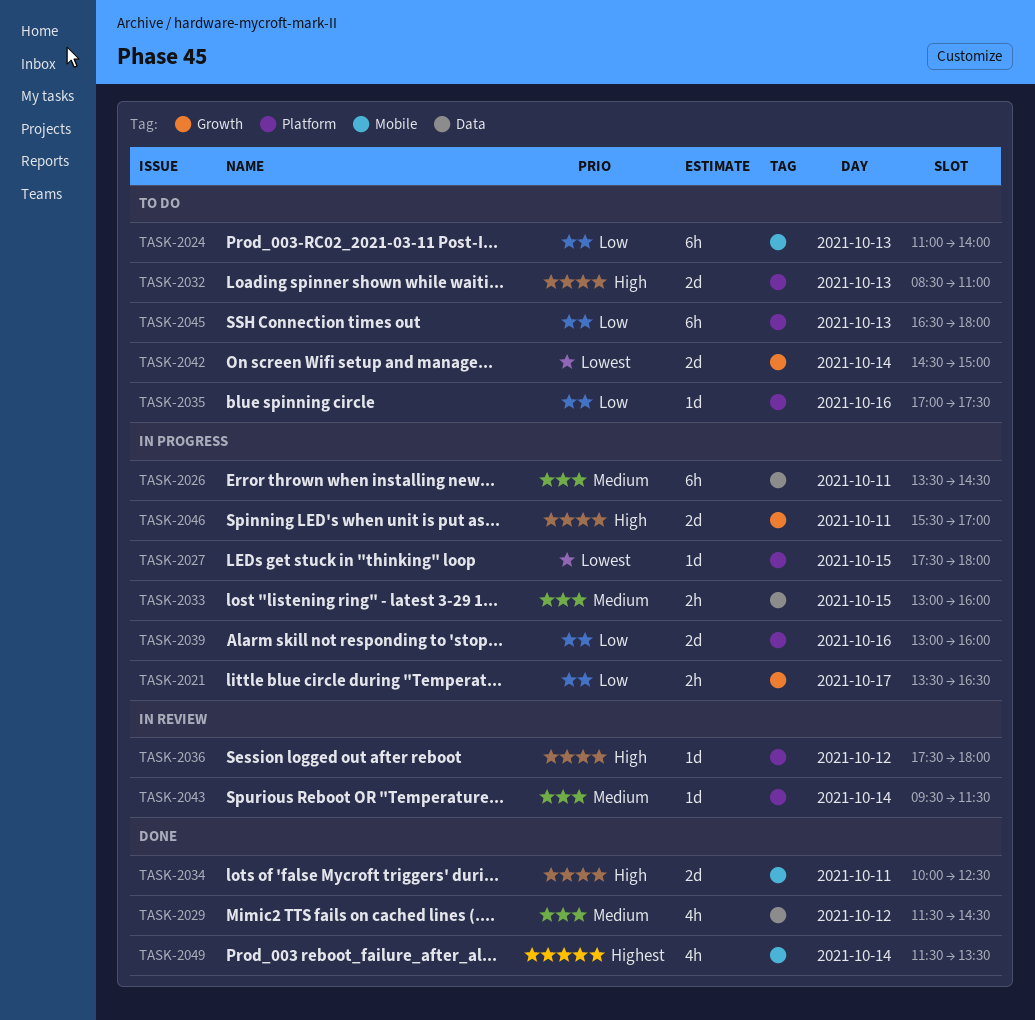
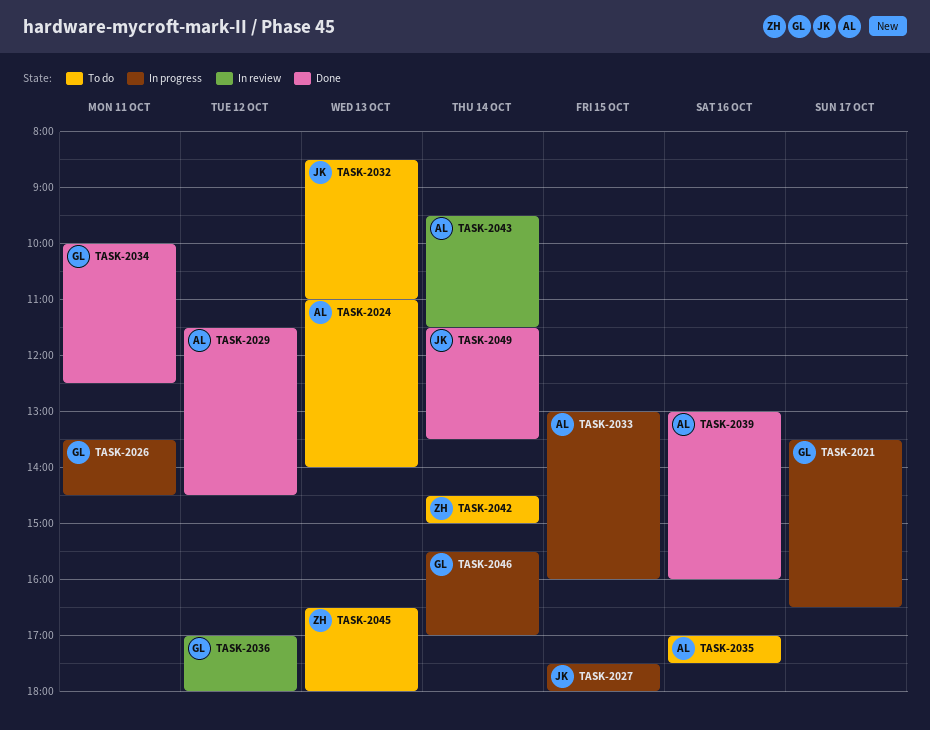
TASK-2036, begins: 17:30 -> 17:00
TASK-2039, status: In progress -> Done
TASK-2046, day: Oct 11 -> Oct 14

